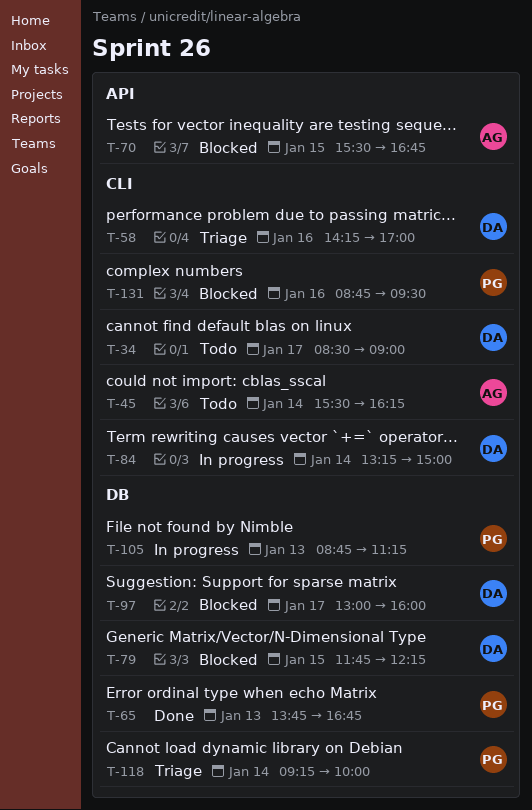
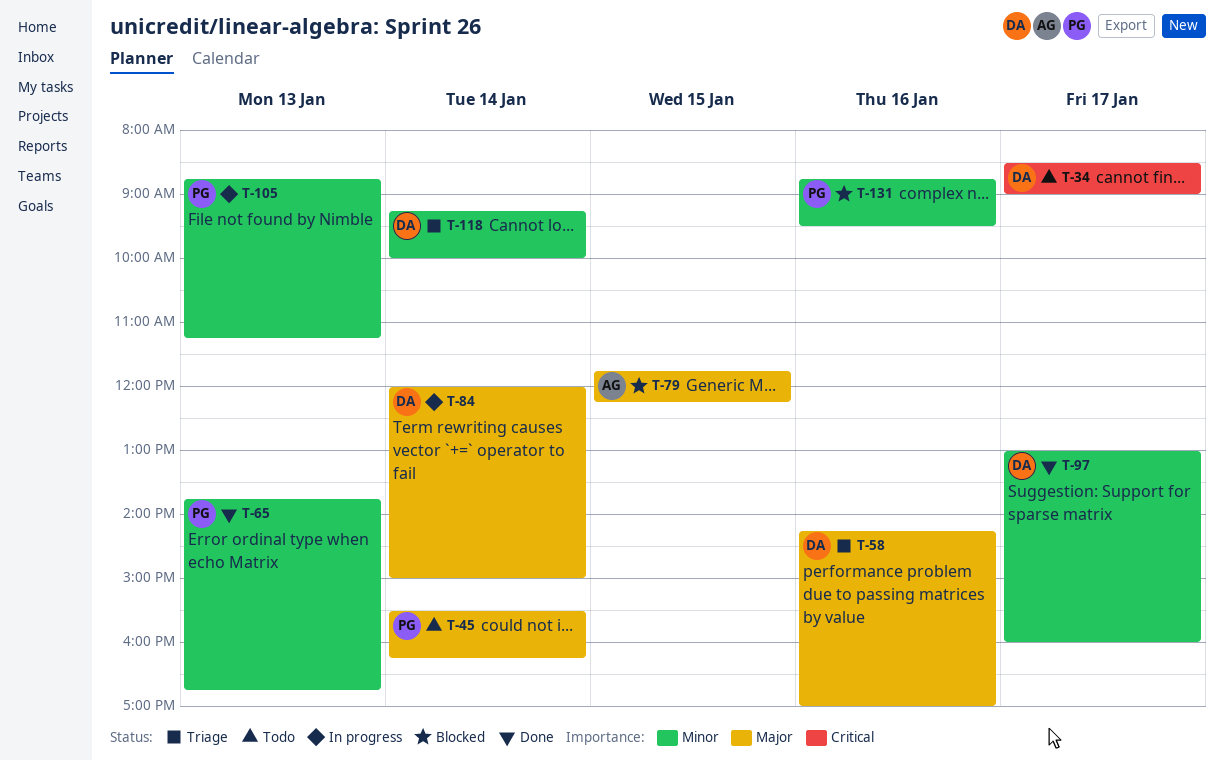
T-45, owner: AG -> PG
T-70: present -> none
T-79, owner: DA -> AG
T-84, begins: 13:15 -> 12:00
T-97, status: Blocked -> Done
T-118, owner: PG -> DA

